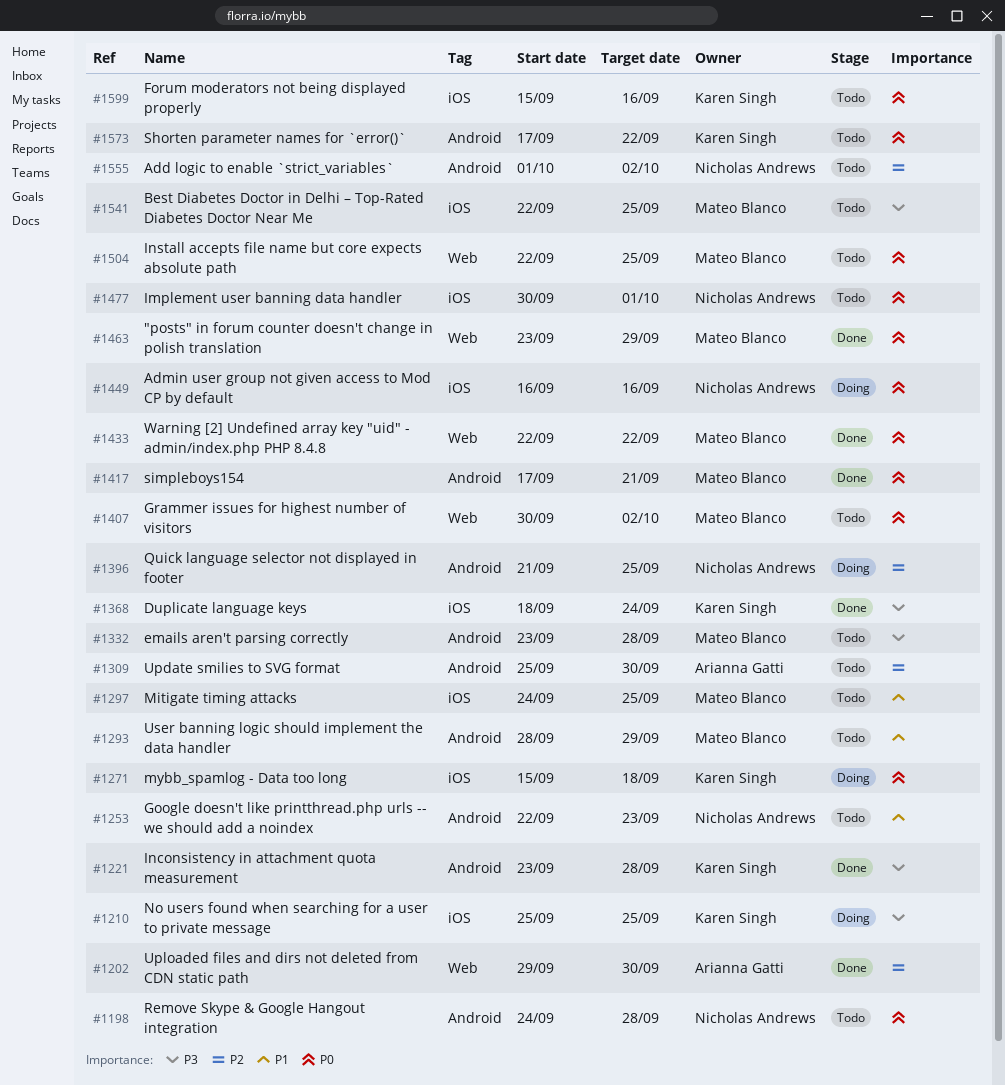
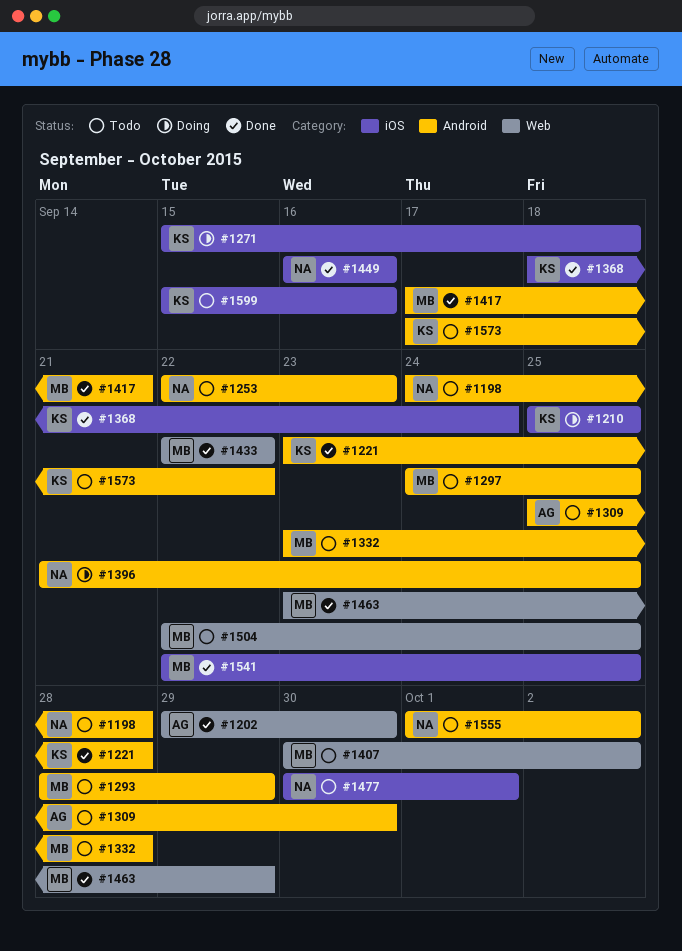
#1297, label: iOS -> Android
#1449, status: Doing -> Done
#1541, status: Todo -> Done

